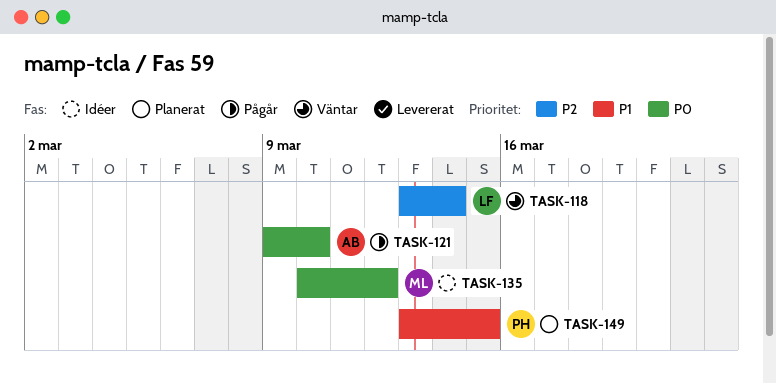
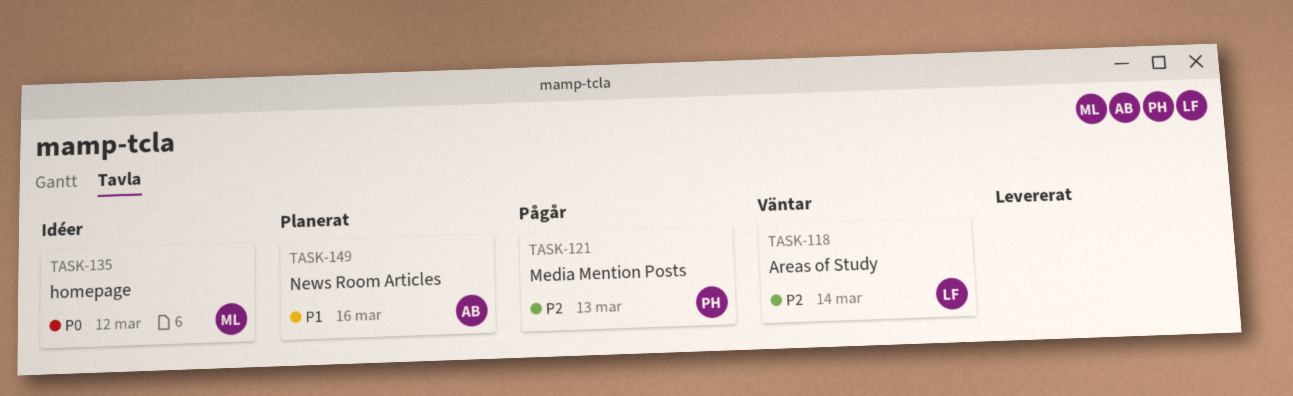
TASK-121, owner: AB -> PH
TASK-121, priority: P0 -> P2
TASK-121, due: Mar 10 -> Mar 13
TASK-149, owner: PH -> AB
TASK-149, due: Mar 15 -> Mar 16

